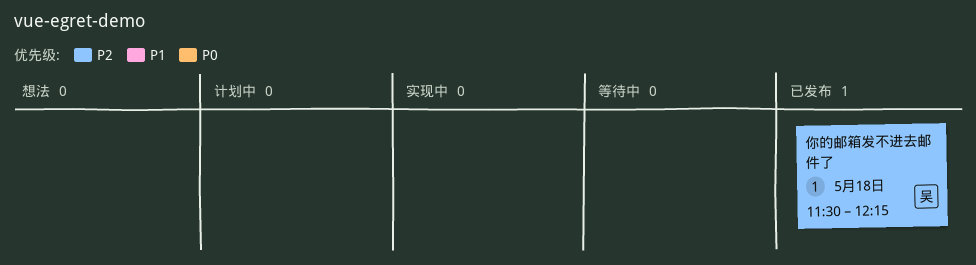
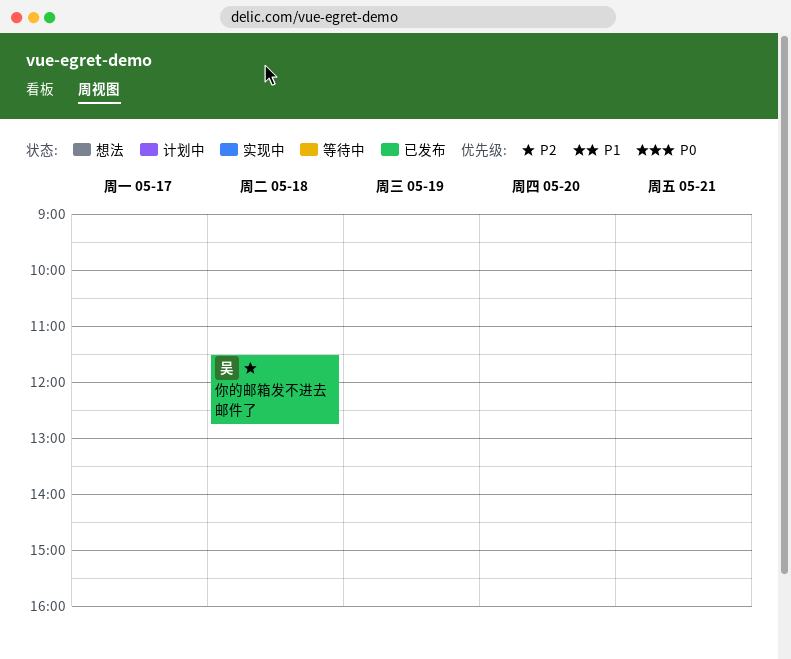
你的邮箱发不进去邮件了, ends: 12:15 -> 12:45

